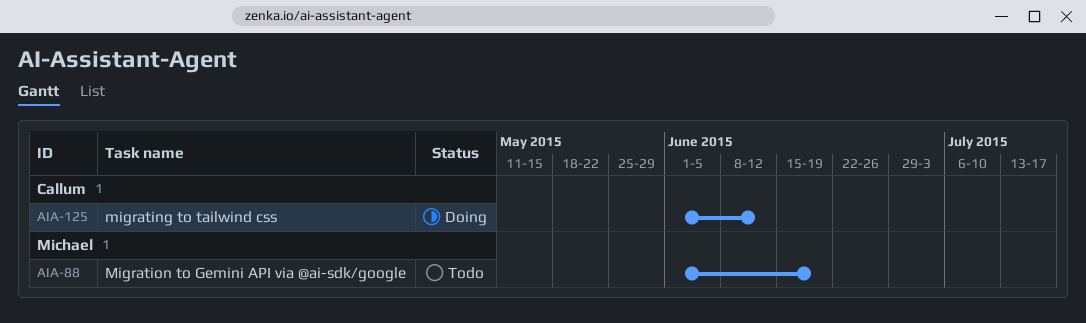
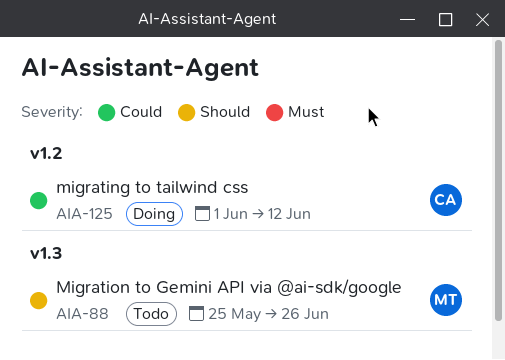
AIA-88, start: Jun 1 -> May 25
AIA-88, due: Jun 19 -> Jun 26

